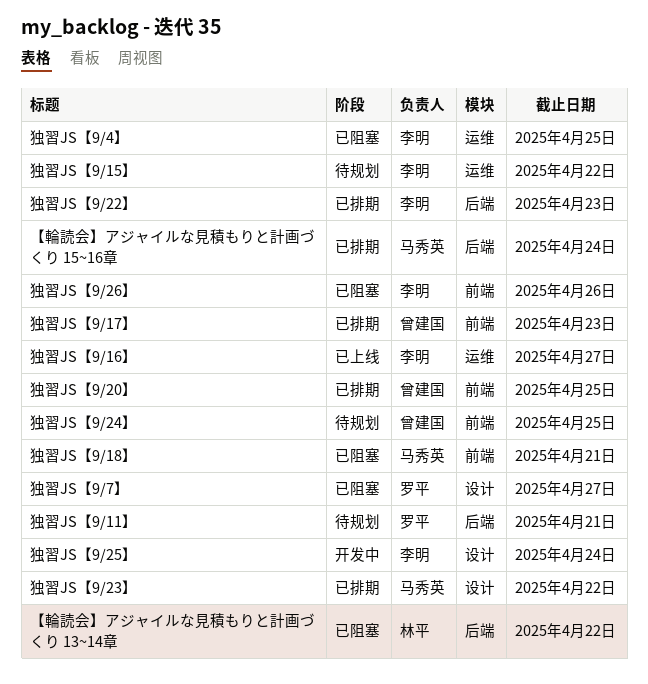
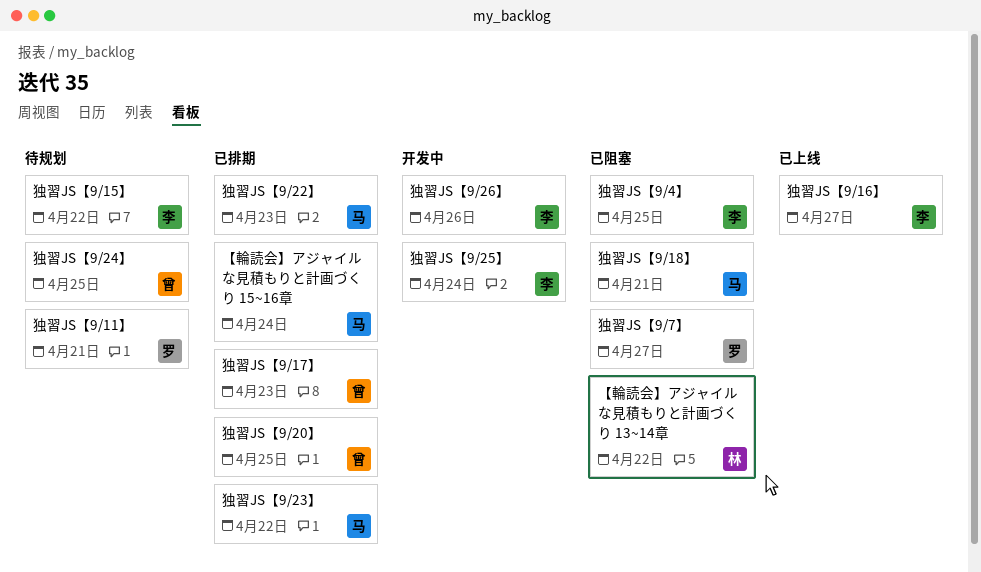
独習JS【9/22】, owner: 李明 -> 马秀英
独習JS【9/26】, status: 已阻塞 -> 开发中

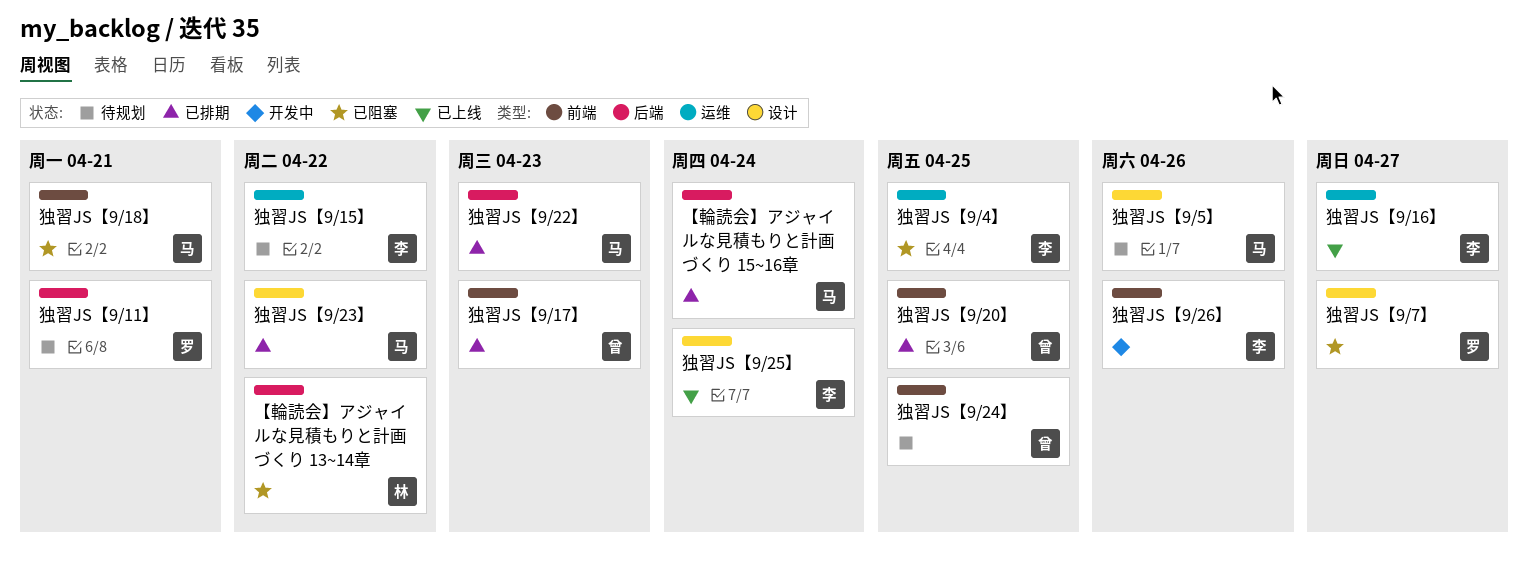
独習JS【9/25】, status: 开发中 -> 已上线
独習JS【9/5】: none -> present

